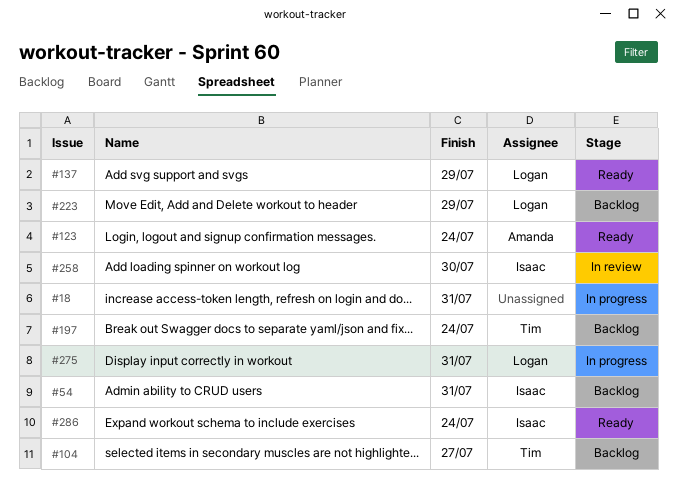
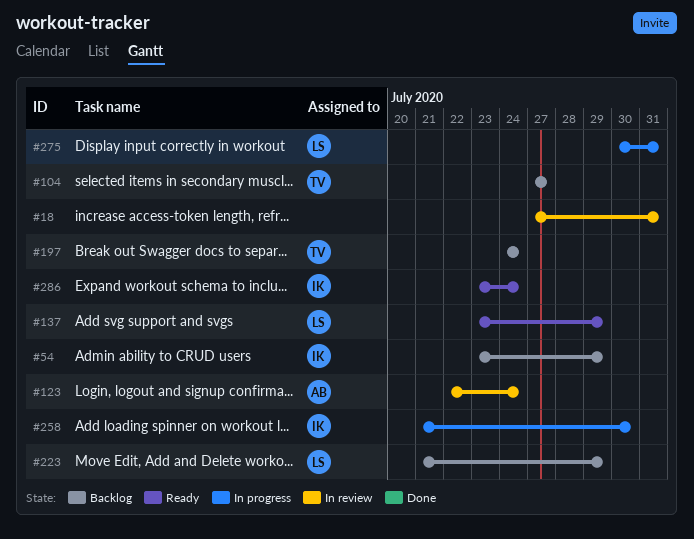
#18, status: In progress -> In review
#54, due: Jul 31 -> Jul 29
#123, status: Ready -> In review
#258, status: In review -> In progress

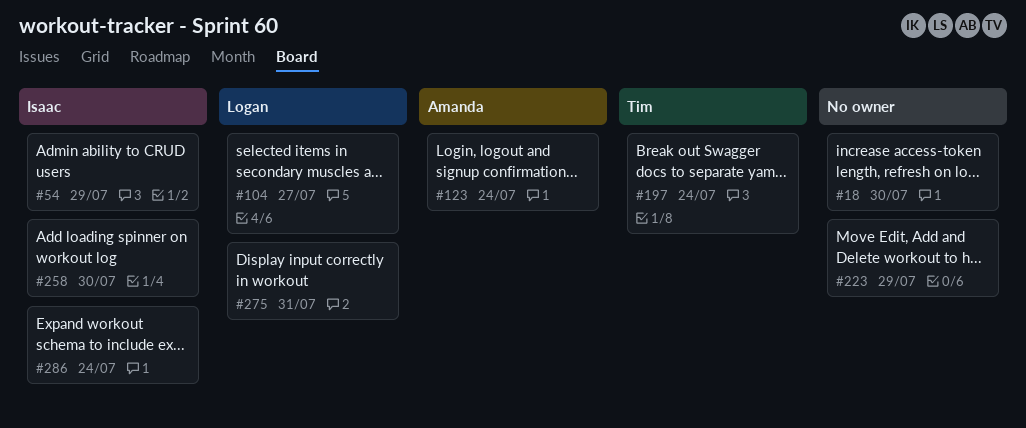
#18, due: Jul 31 -> Jul 30
#104, owner: Tim -> Logan
#137: present -> none
#223, owner: Logan -> none

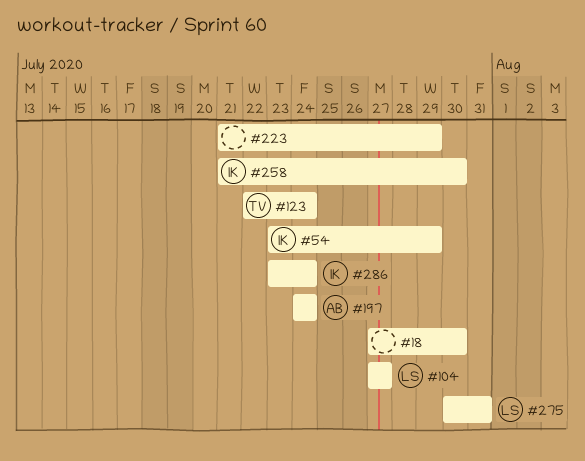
#123, owner: Amanda -> Tim
#197, owner: Tim -> Amanda

